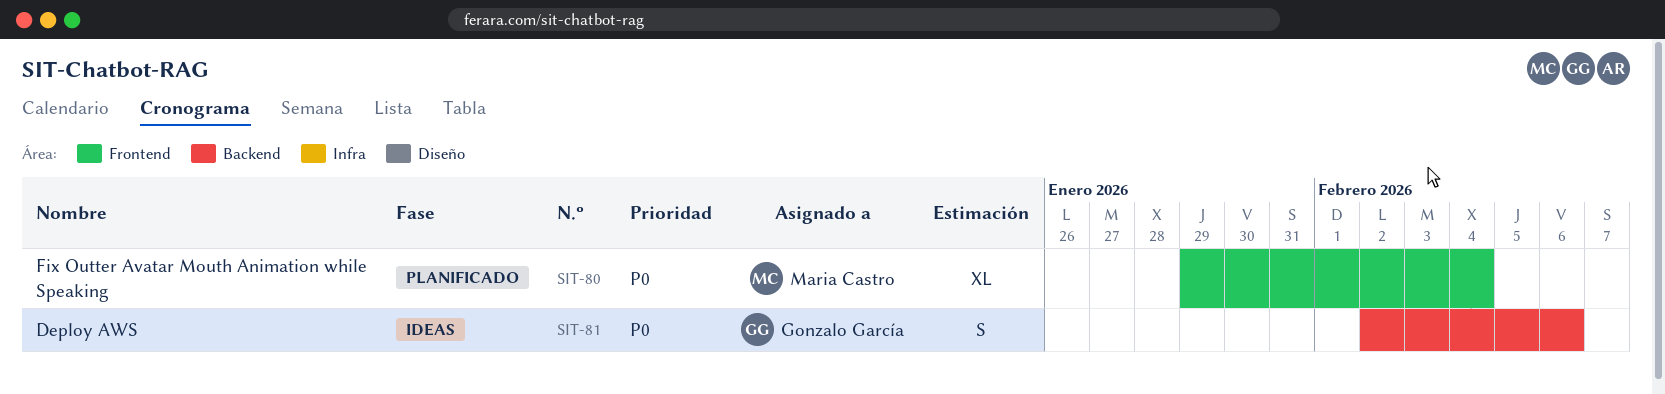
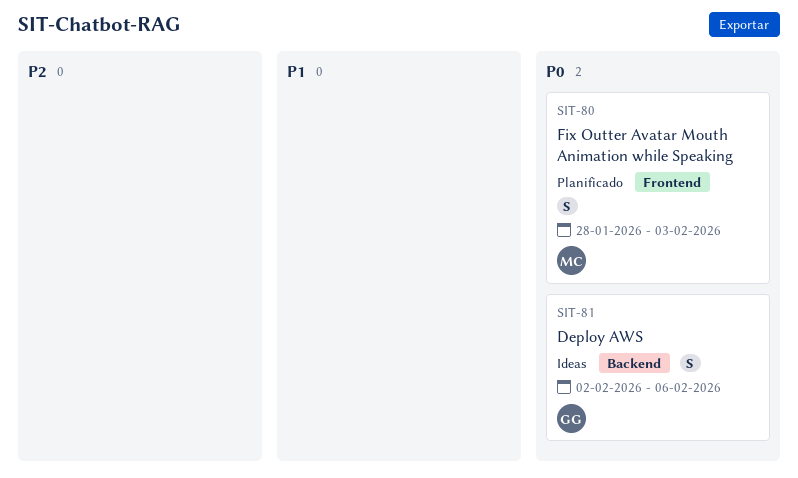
SIT-80, estimate: XL -> S
SIT-80, start: Jan 29 -> Jan 28
SIT-80, due: Feb 4 -> Feb 3

